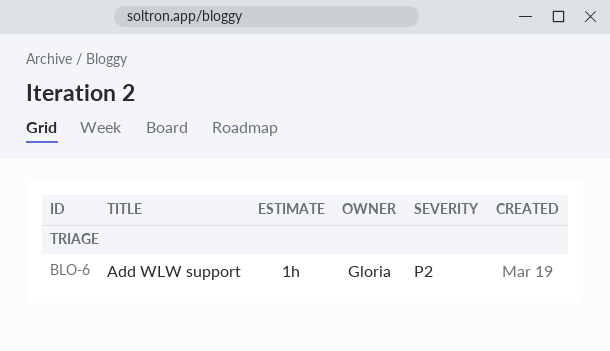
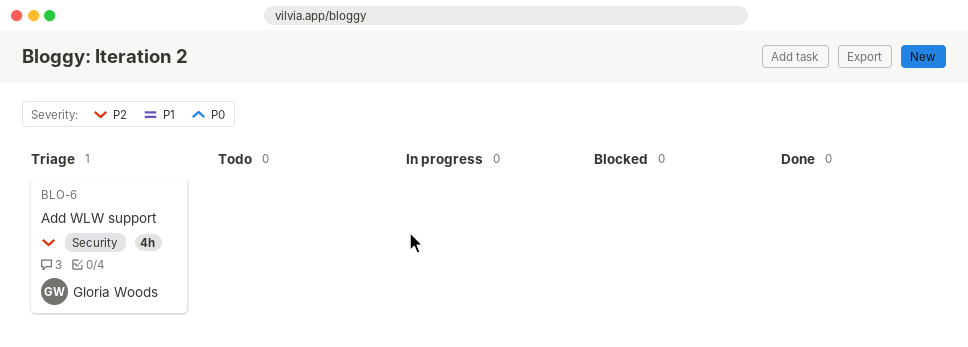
BLO-6, estimate: 1h -> 4h

